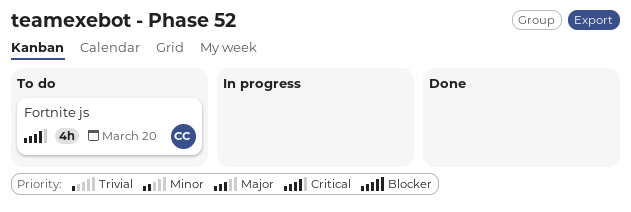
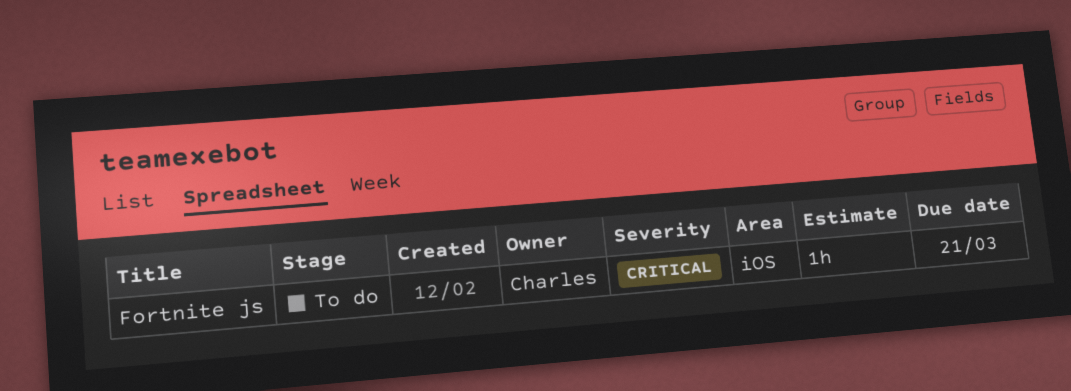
Fortnite js, estimate: 4h -> 1h
Fortnite js, due: Mar 20 -> Mar 21

